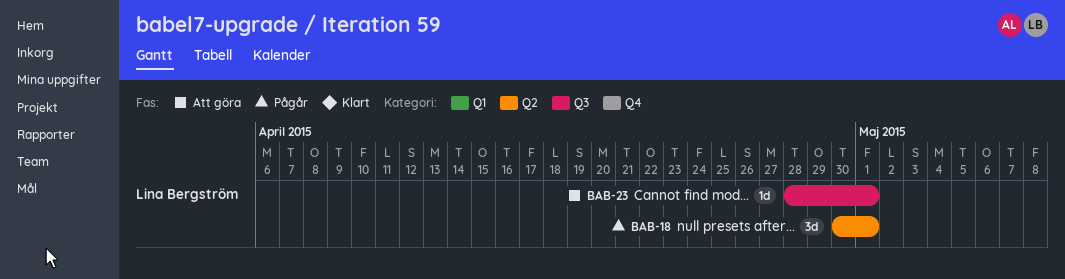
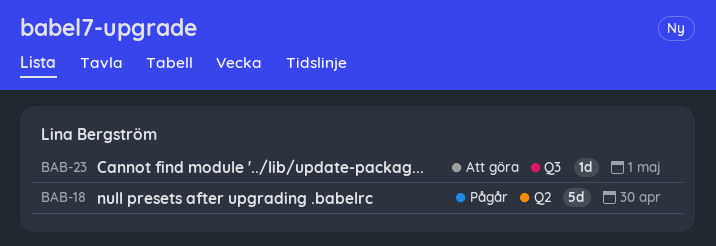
BAB-18, estimate: 3d -> 5d
BAB-18, due: May 1 -> Apr 30

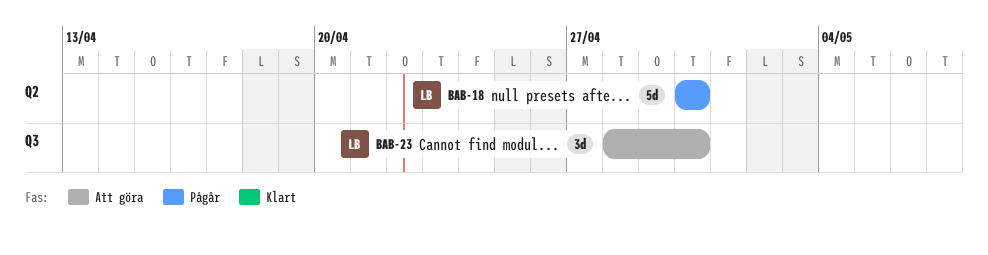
BAB-23, estimate: 1d -> 3d
BAB-23, due: May 1 -> Apr 30

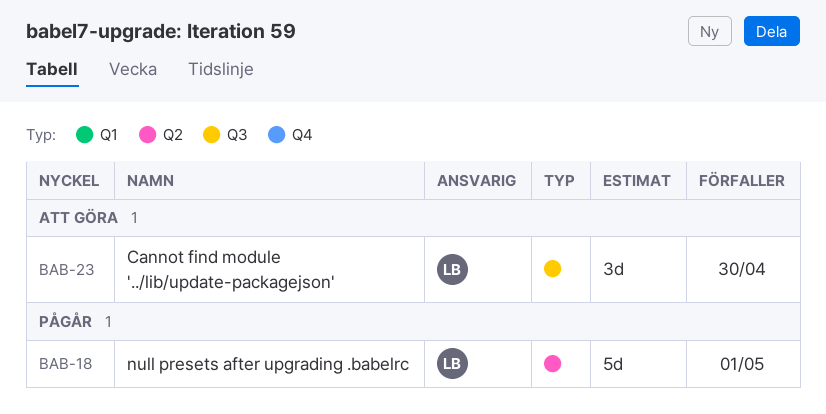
BAB-18, due: Apr 30 -> May 1

